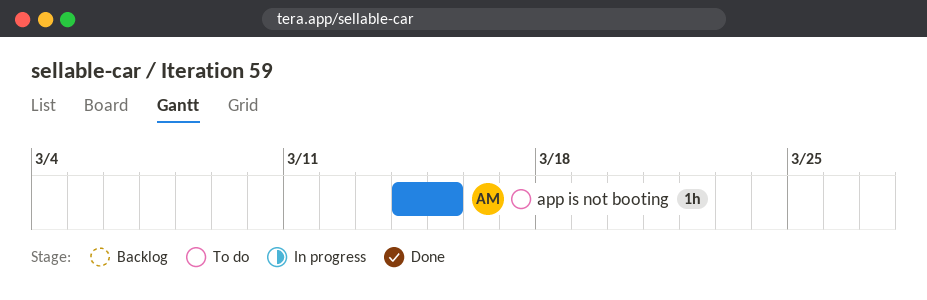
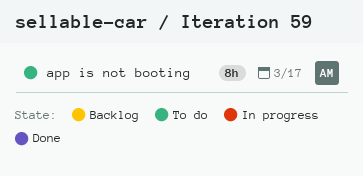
app is not booting, estimate: 1h -> 8h
app is not booting, due: Mar 15 -> Mar 17

